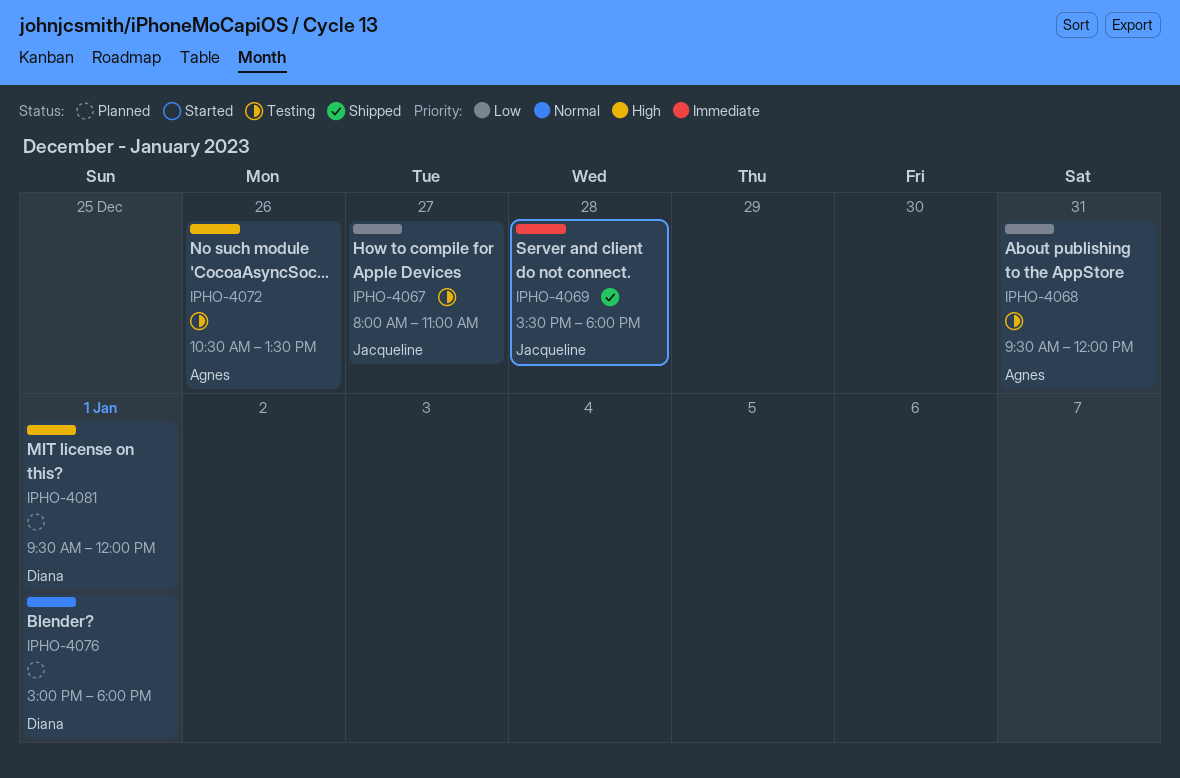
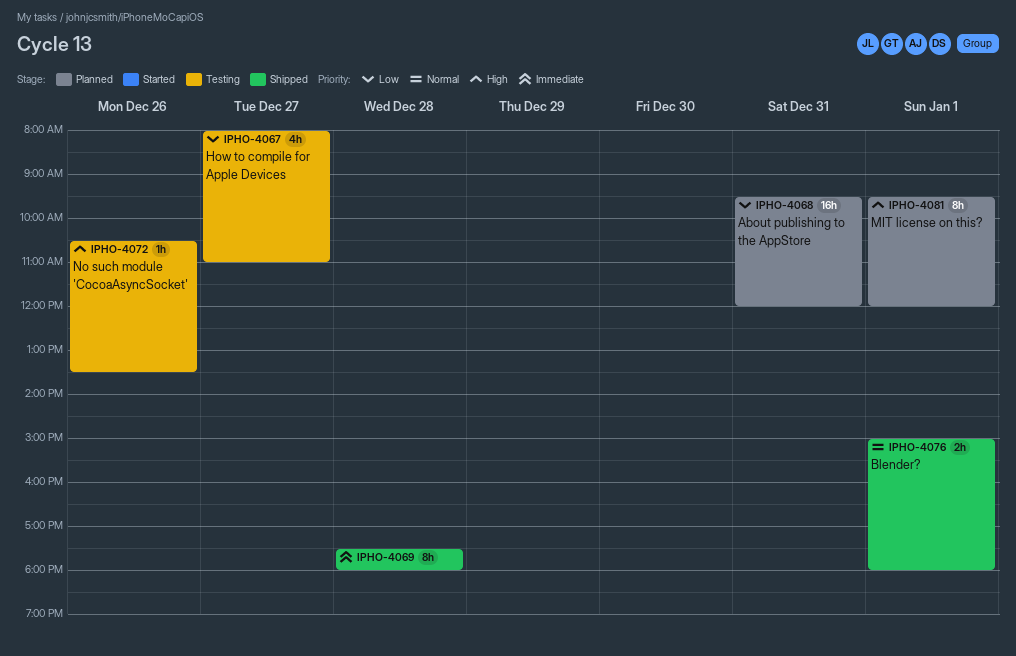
IPHO-4068, status: Testing -> Planned
IPHO-4069, begins: 15:30 -> 17:30
IPHO-4076, status: Planned -> Shipped

